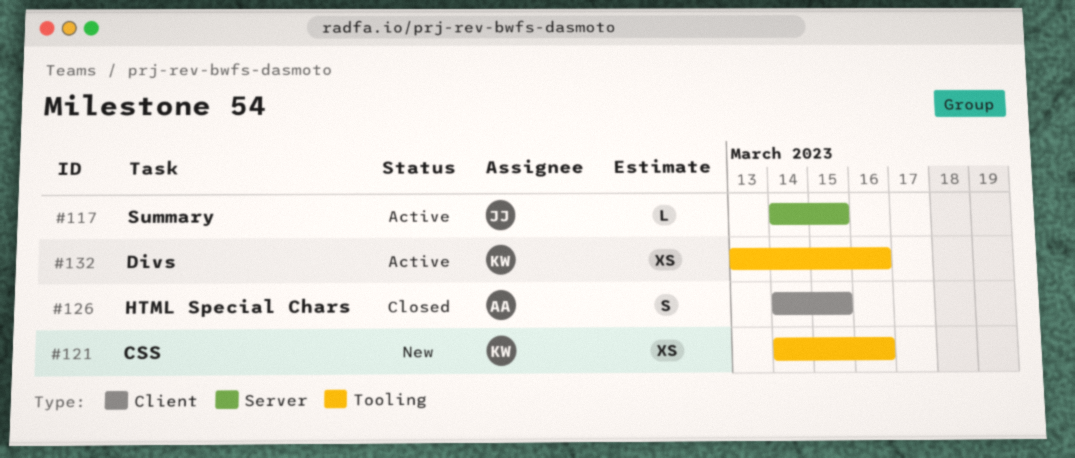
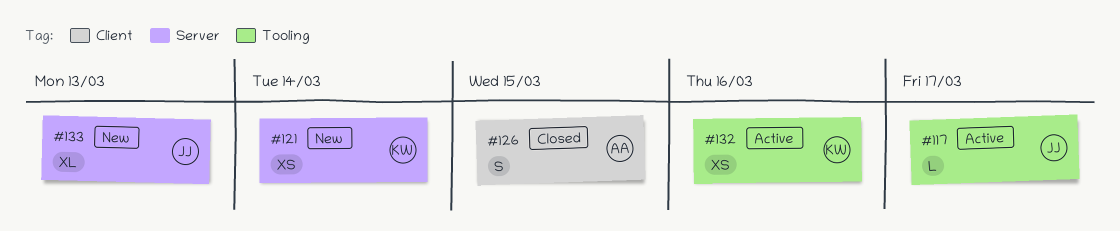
#117, label: Server -> Tooling
#117, due: Mar 15 -> Mar 17
#121, label: Tooling -> Server
#121, due: Mar 16 -> Mar 14
#133: none -> present

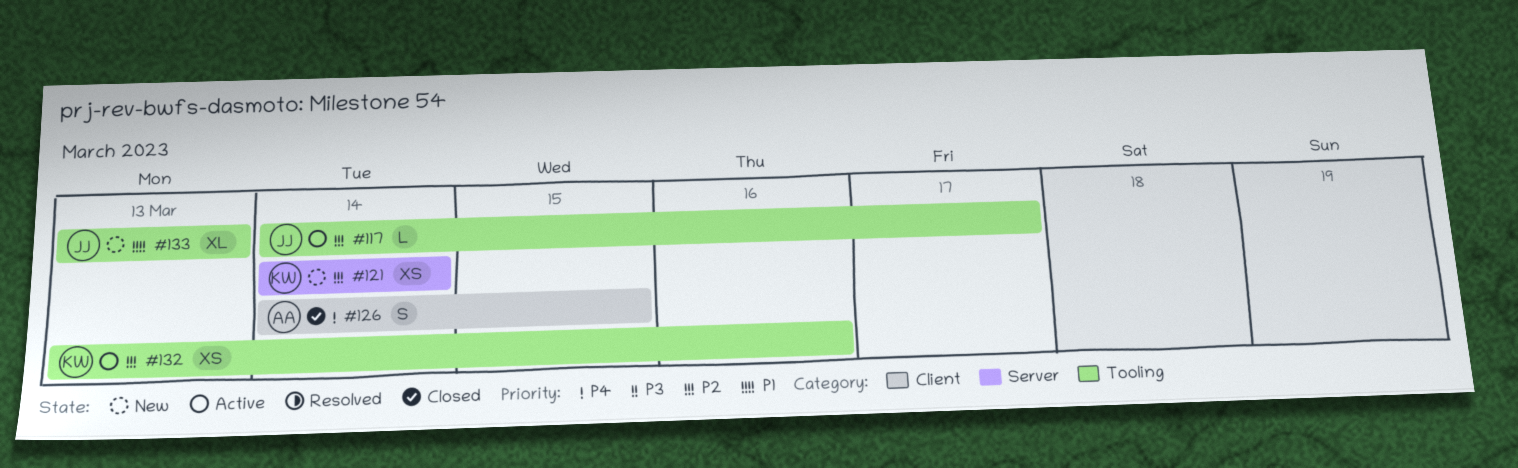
#133, label: Server -> Tooling

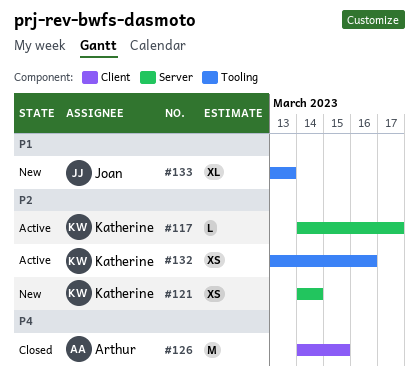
#117, owner: Joan -> Katherine
#117, label: Tooling -> Server
#126, estimate: S -> M

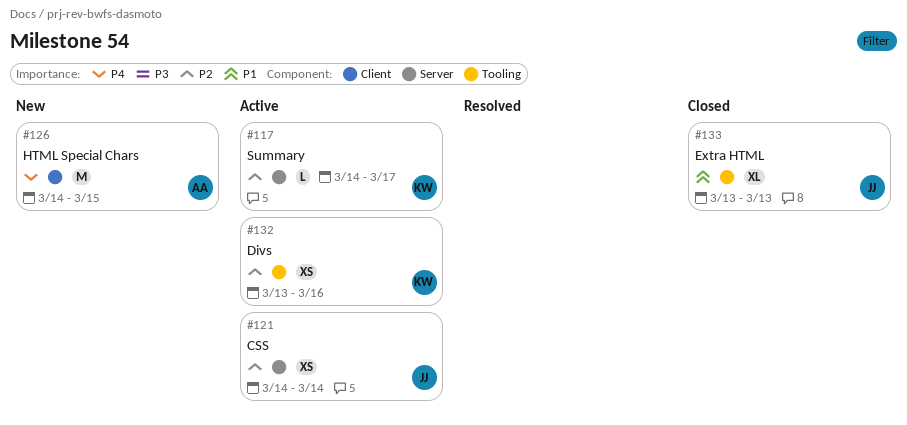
#121, status: New -> Active
#121, owner: Katherine -> Joan
#126, status: Closed -> New
#133, status: New -> Closed

